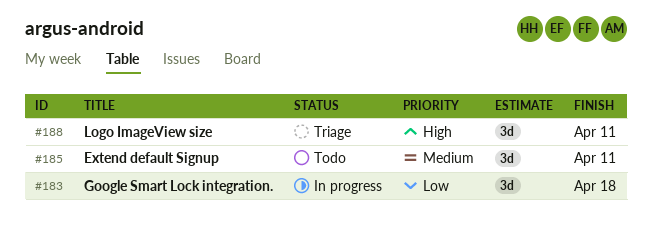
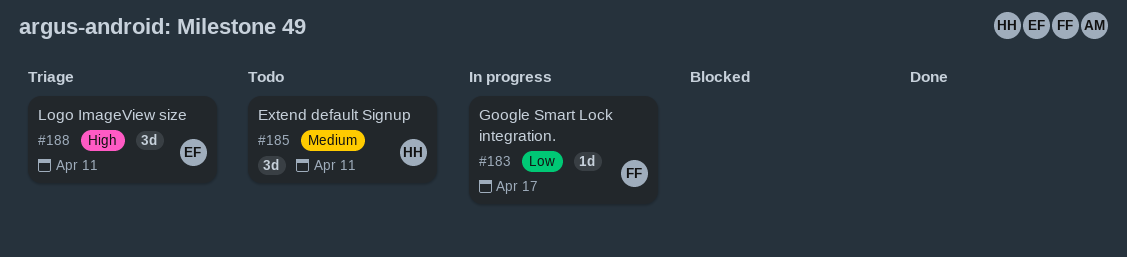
#183, estimate: 3d -> 1d
#183, due: Apr 18 -> Apr 17

